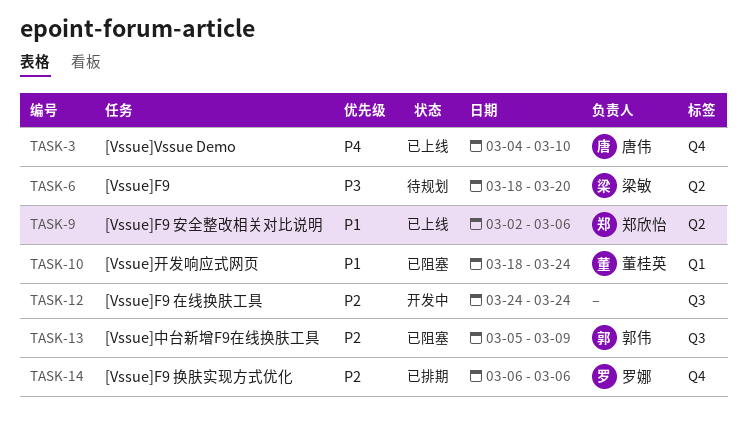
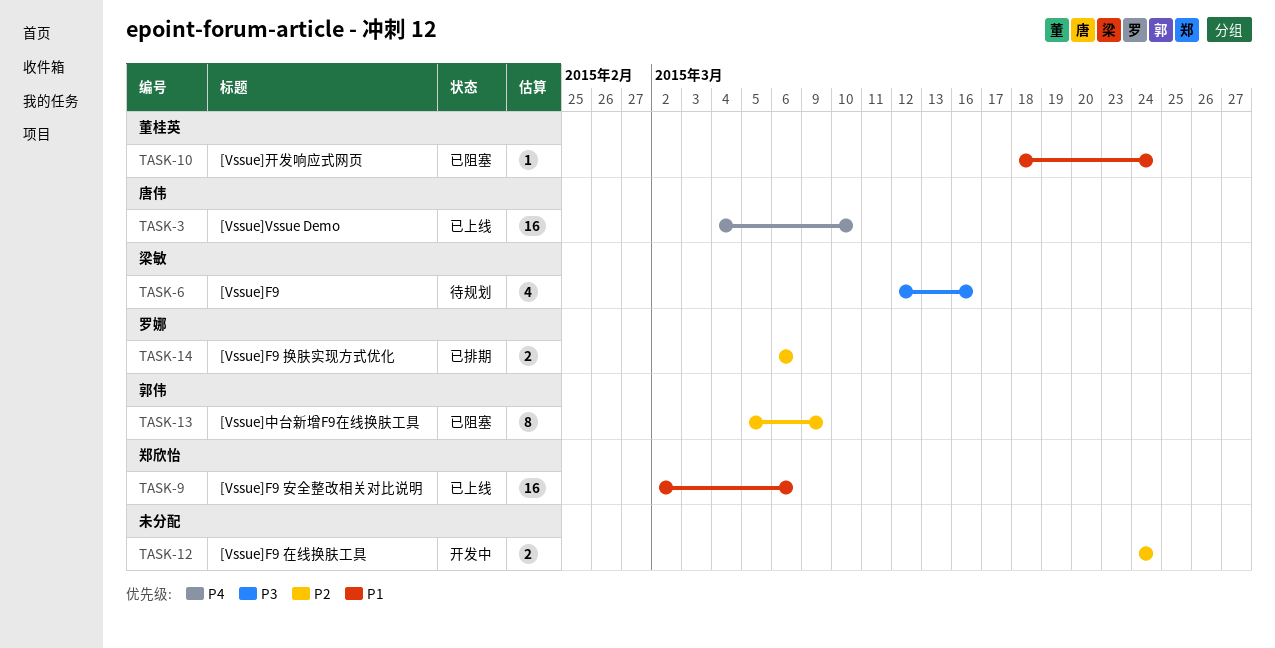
TASK-6, start: Mar 18 -> Mar 12
TASK-6, due: Mar 20 -> Mar 16

